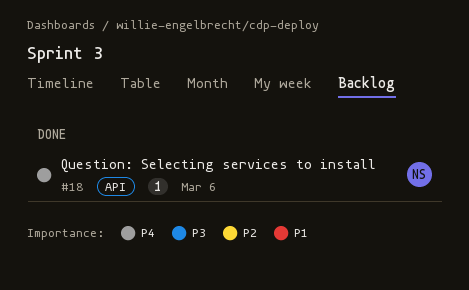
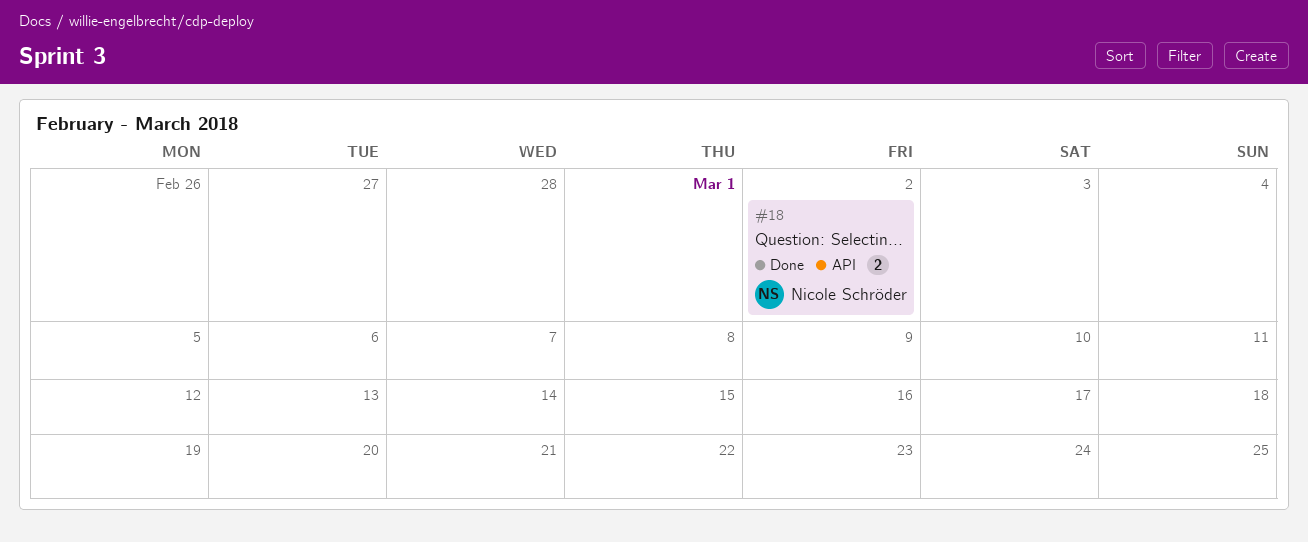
#18, estimate: 1 -> 2
#18, due: Mar 6 -> Mar 2

